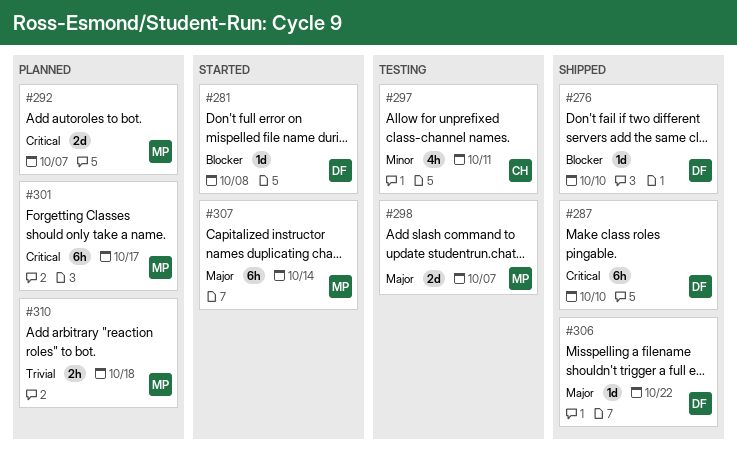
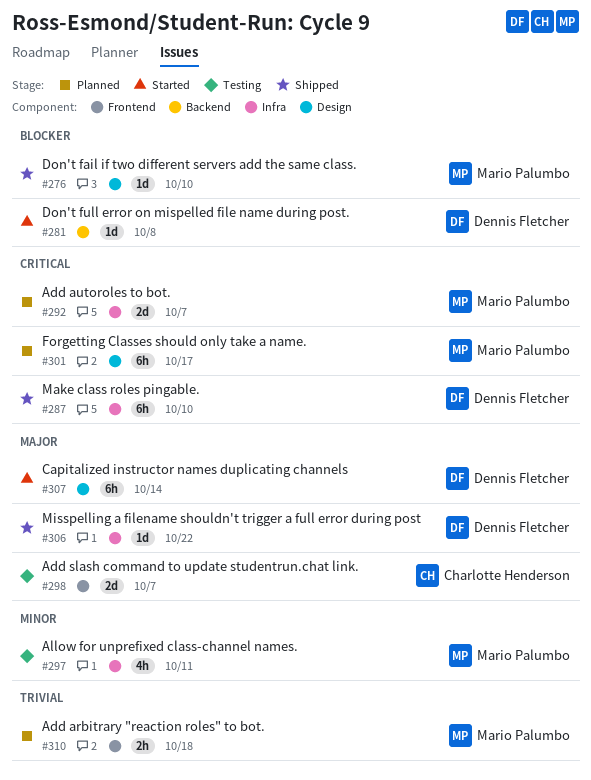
#276, owner: Dennis Fletcher -> Mario Palumbo
#297, owner: Charlotte Henderson -> Mario Palumbo
#298, owner: Mario Palumbo -> Charlotte Henderson
#307, owner: Mario Palumbo -> Dennis Fletcher

